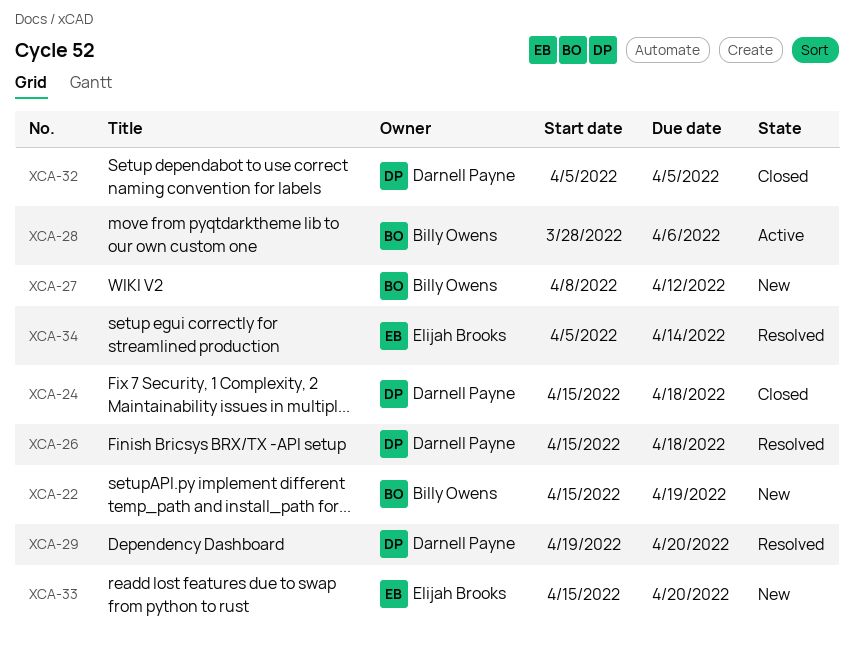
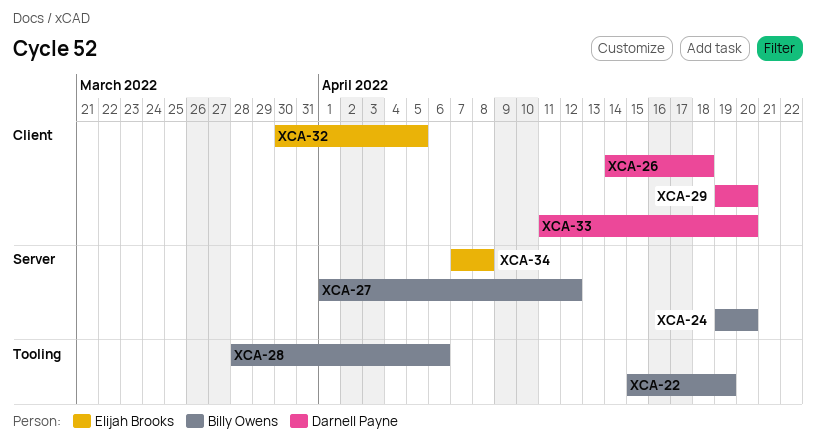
XCA-24, owner: Darnell Payne -> Billy Owens
XCA-24, start: Apr 15 -> Apr 19
XCA-24, due: Apr 18 -> Apr 20
XCA-26, start: Apr 15 -> Apr 14
XCA-27, start: Apr 8 -> Apr 1
XCA-32, owner: Darnell Payne -> Elijah Brooks
XCA-32, start: Apr 5 -> Mar 30
XCA-33, owner: Elijah Brooks -> Darnell Payne
XCA-33, start: Apr 15 -> Apr 11
XCA-34, start: Apr 5 -> Apr 7
XCA-34, due: Apr 14 -> Apr 8

